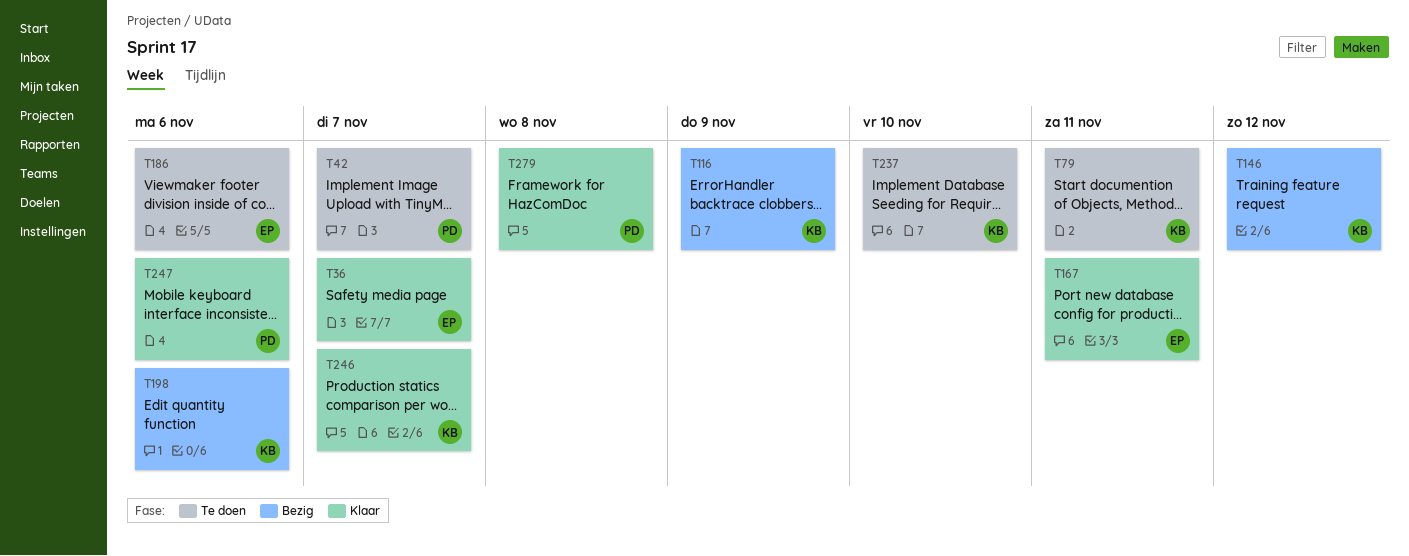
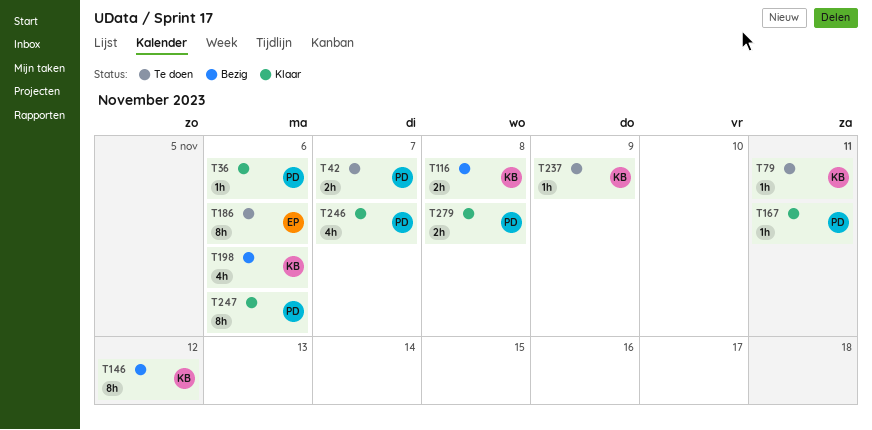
T36, owner: EP -> PD
T36, due: Nov 7 -> Nov 6
T116, due: Nov 9 -> Nov 8
T167, owner: EP -> PD
T237, due: Nov 10 -> Nov 9
T246, owner: KB -> PD

